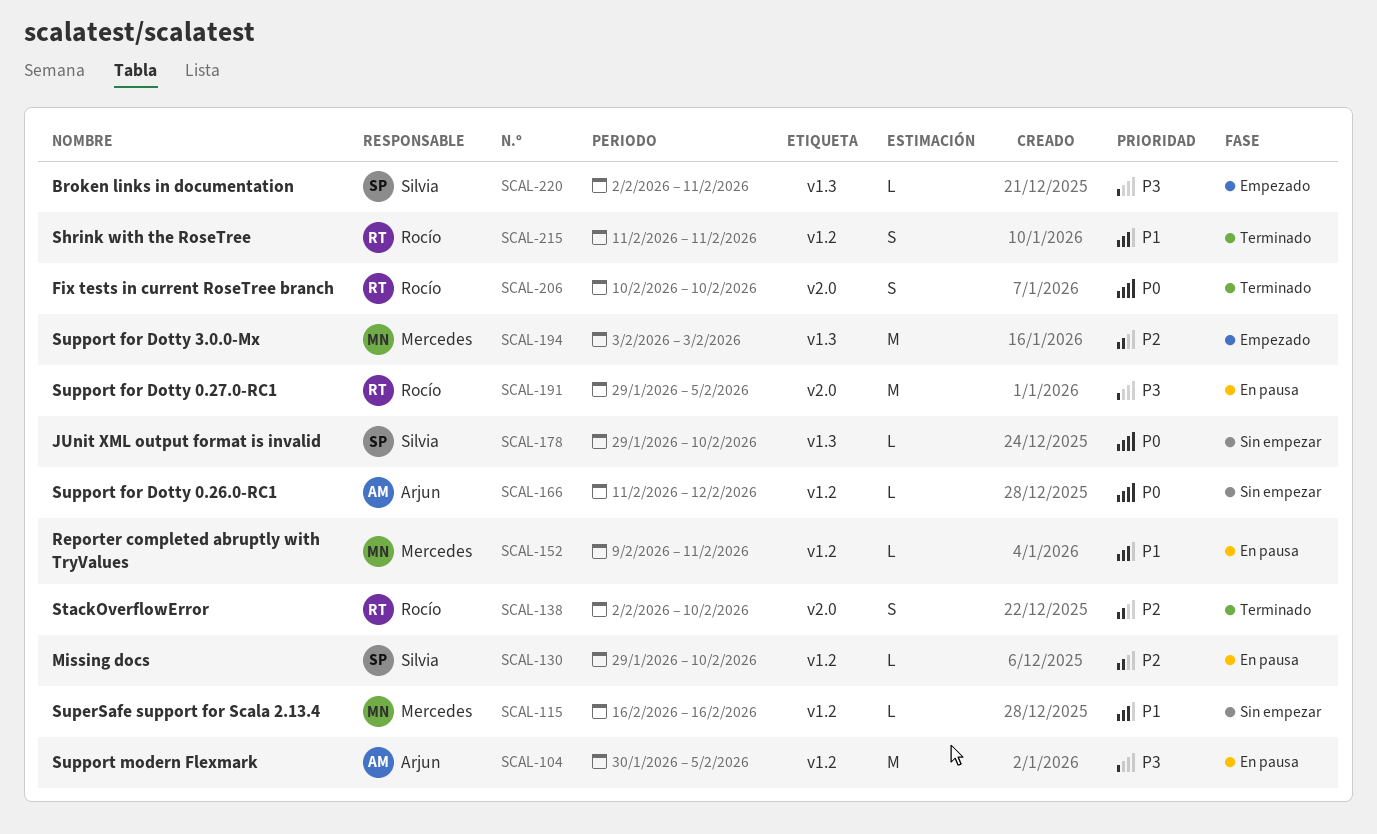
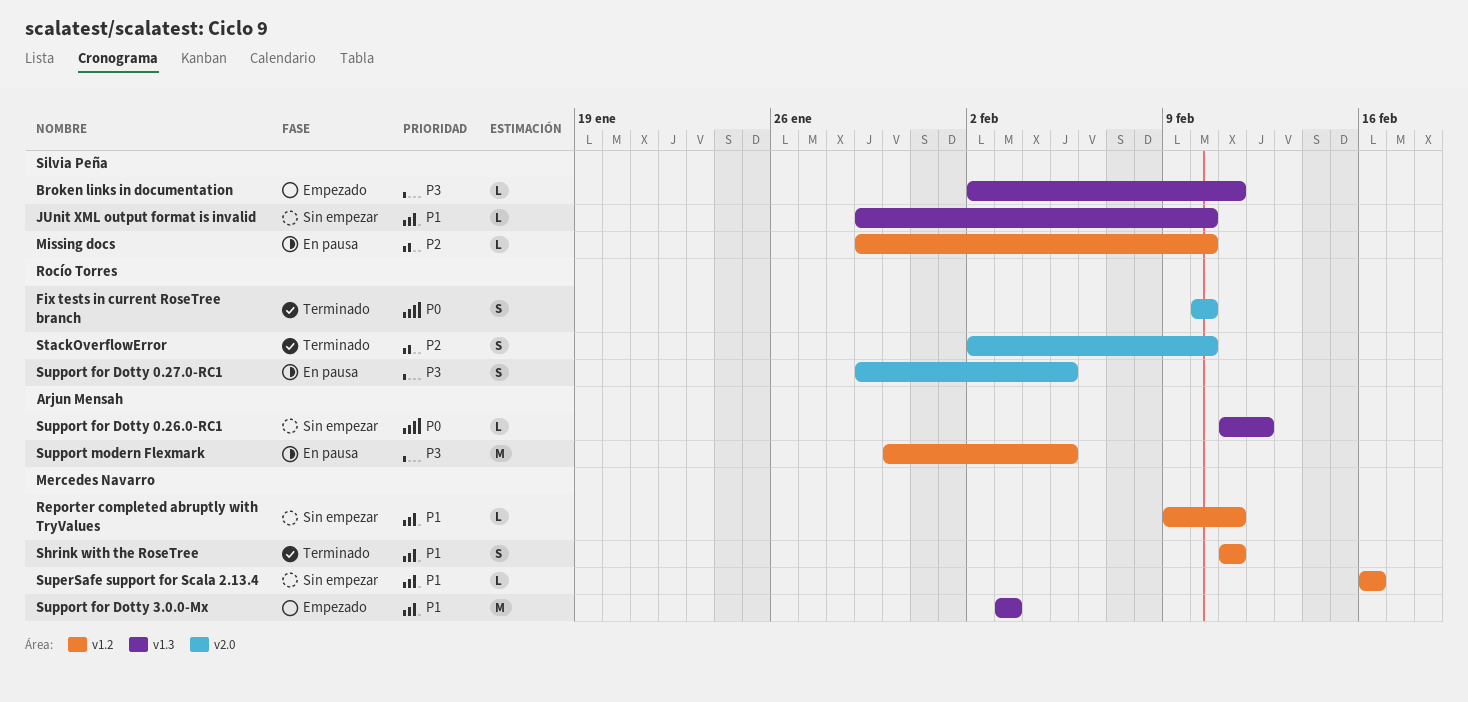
JUnit XML output format is invalid, priority: P0 -> P1
Reporter completed abruptly with TryValues, status: En pausa -> Sin empezar
Shrink with the RoseTree, owner: Rocío Torres -> Mercedes Navarro
Support for Dotty 0.26.0-RC1, label: v1.2 -> v1.3
Support for Dotty 0.27.0-RC1, estimate: M -> S
Support for Dotty 3.0.0-Mx, priority: P2 -> P1

